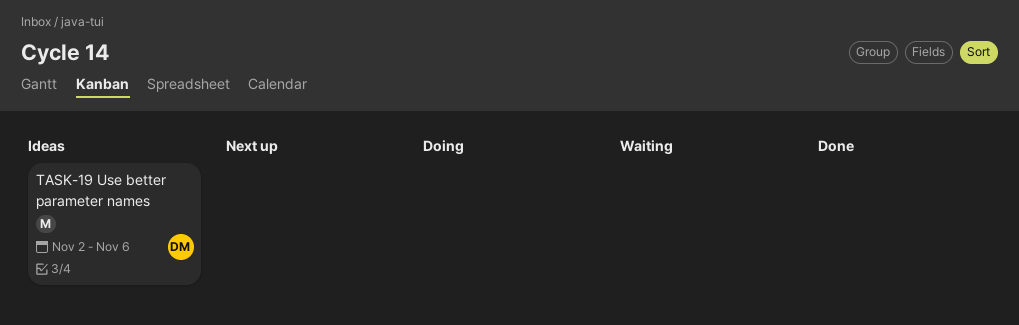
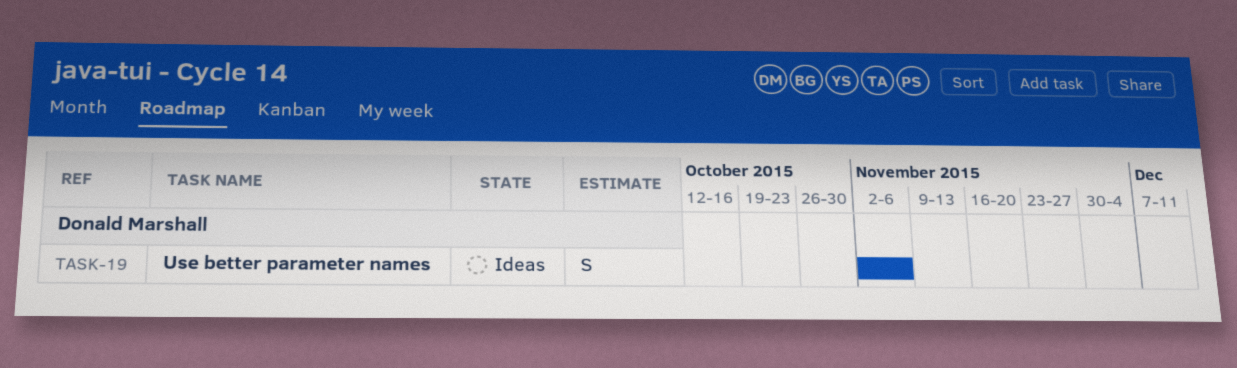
TASK-19, estimate: M -> S

